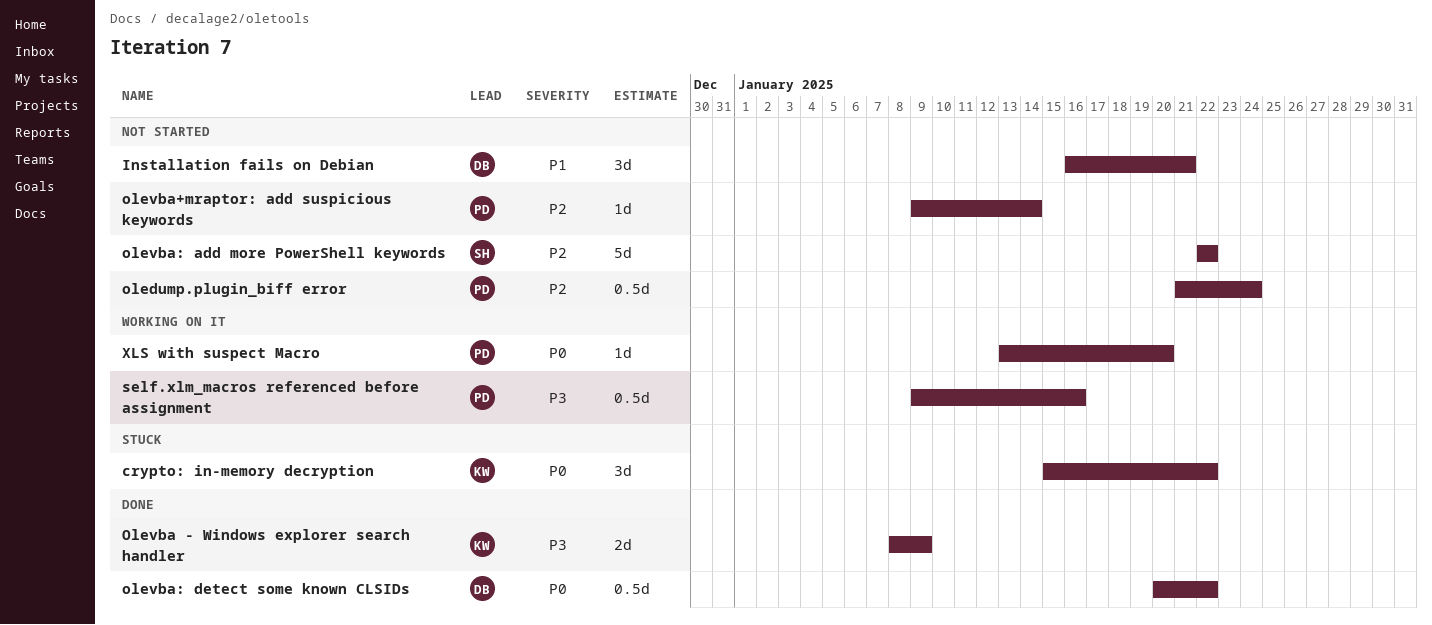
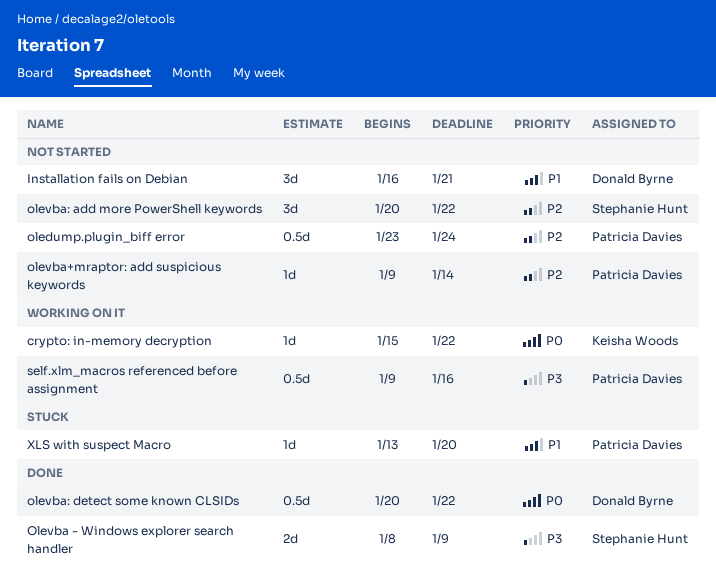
crypto: in-memory decryption, status: Stuck -> Working on it
crypto: in-memory decryption, estimate: 3d -> 1d
oledump.plugin_biff error, start: Jan 21 -> Jan 23
Olevba - Windows explorer search handler, owner: Keisha Woods -> Stephanie Hunt
olevba: add more PowerShell keywords, estimate: 5d -> 3d
olevba: add more PowerShell keywords, start: Jan 22 -> Jan 20
XLS with suspect Macro, status: Working on it -> Stuck
XLS with suspect Macro, priority: P0 -> P1

